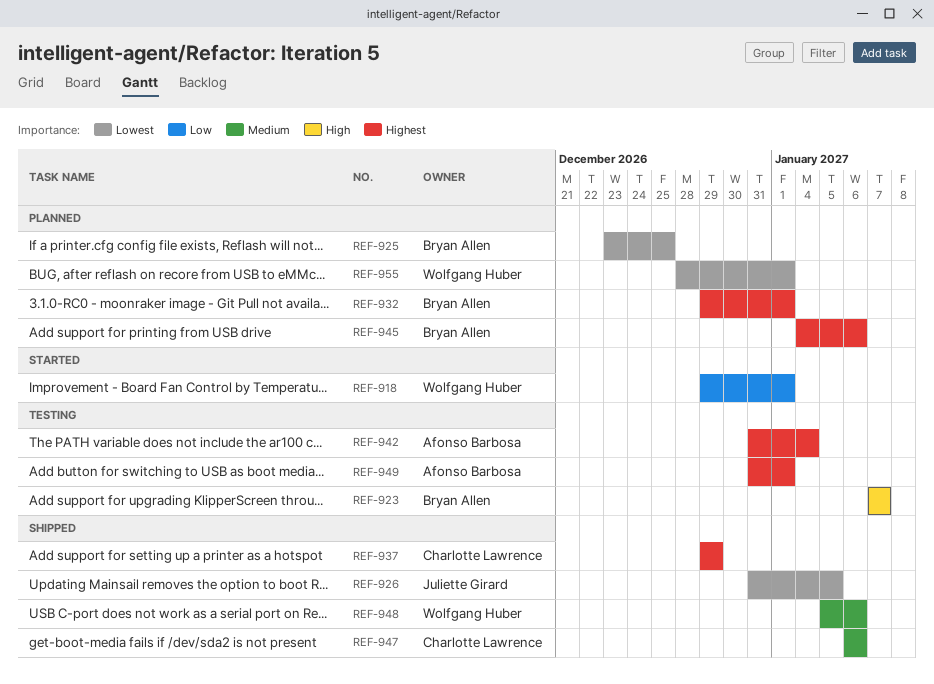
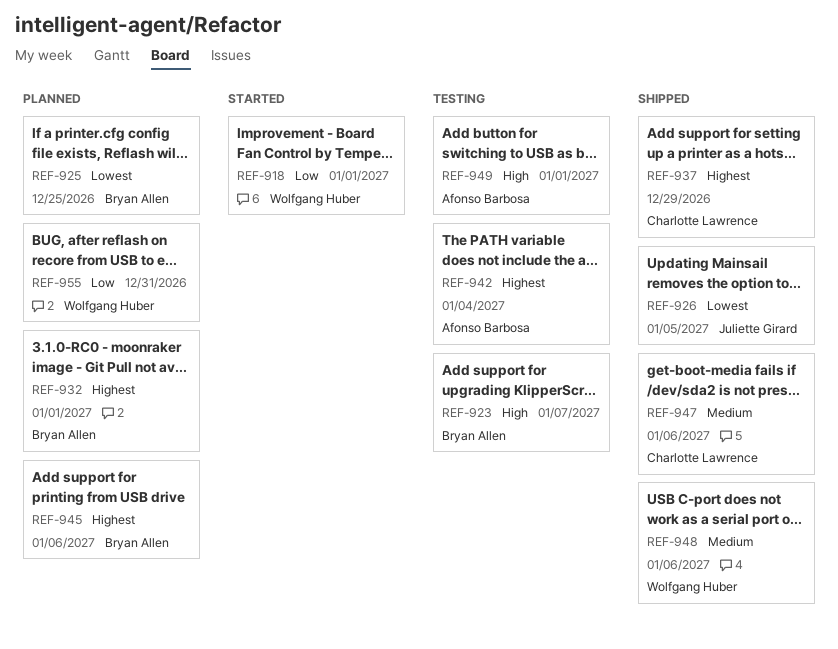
REF-949, priority: Highest -> High
REF-955, priority: Lowest -> Low
REF-955, due: Jan 1 -> Dec 31

